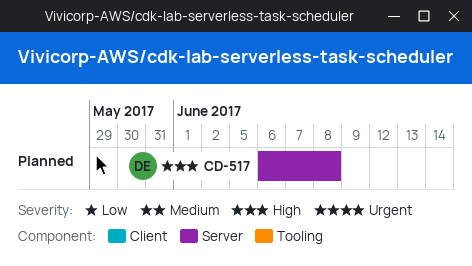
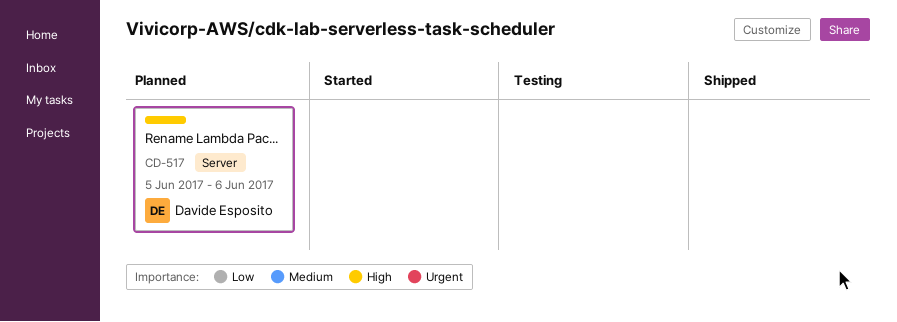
CD-517, start: Jun 6 -> Jun 5
CD-517, due: Jun 8 -> Jun 6

